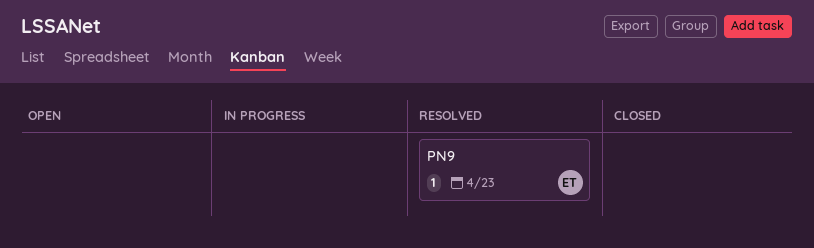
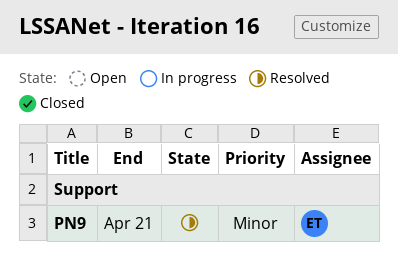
PN9, due: Apr 23 -> Apr 21

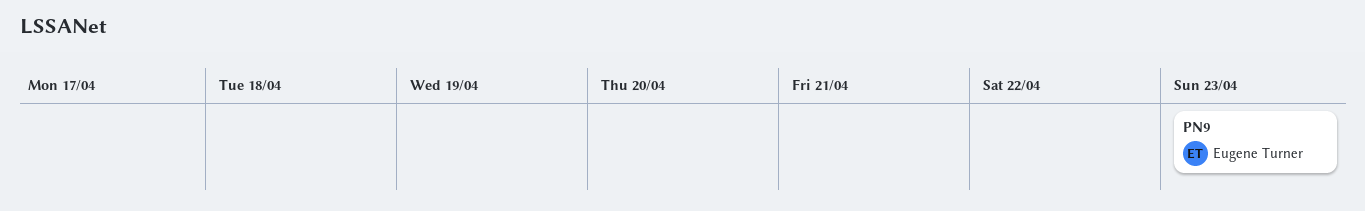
PN9, due: Apr 21 -> Apr 23

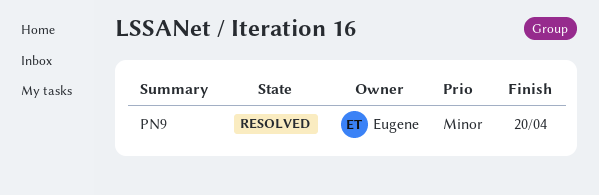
PN9, due: Apr 23 -> Apr 20

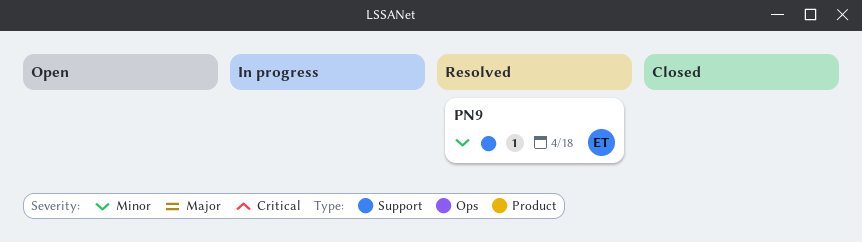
PN9, due: Apr 20 -> Apr 18

